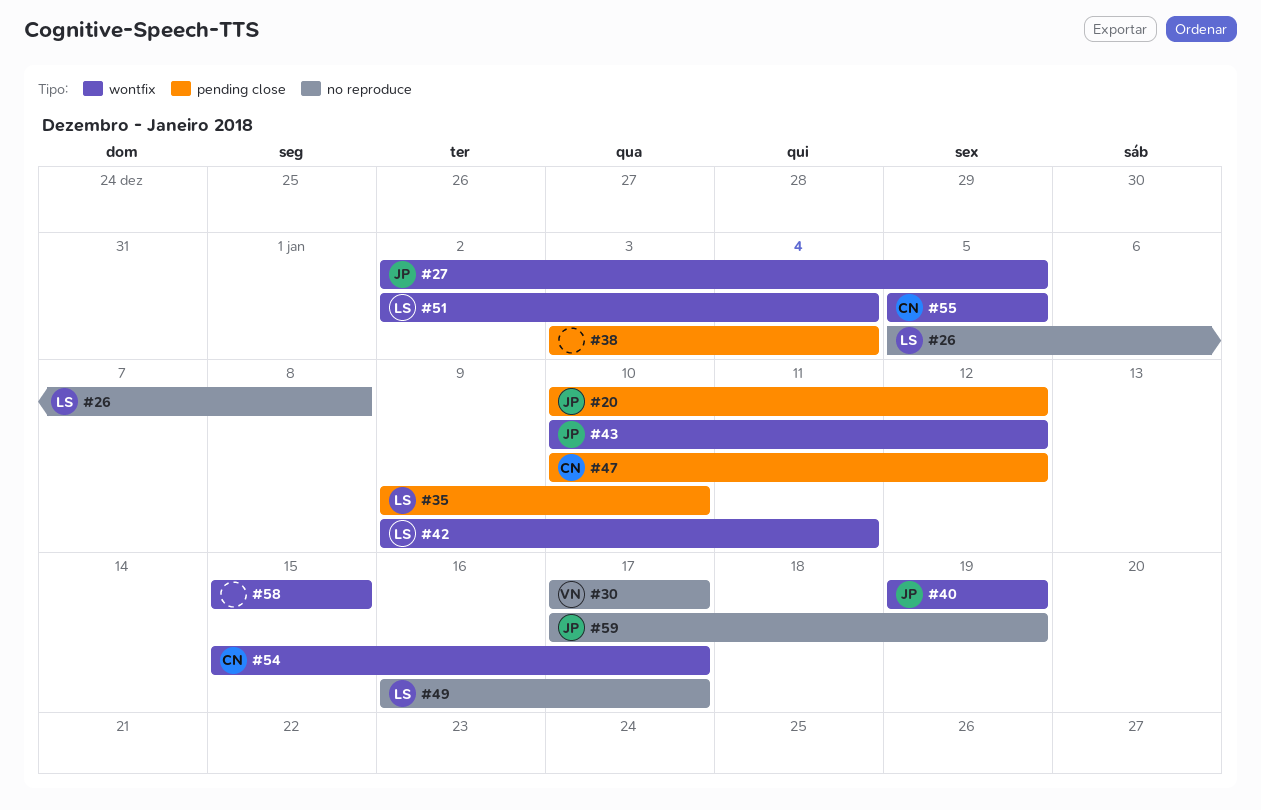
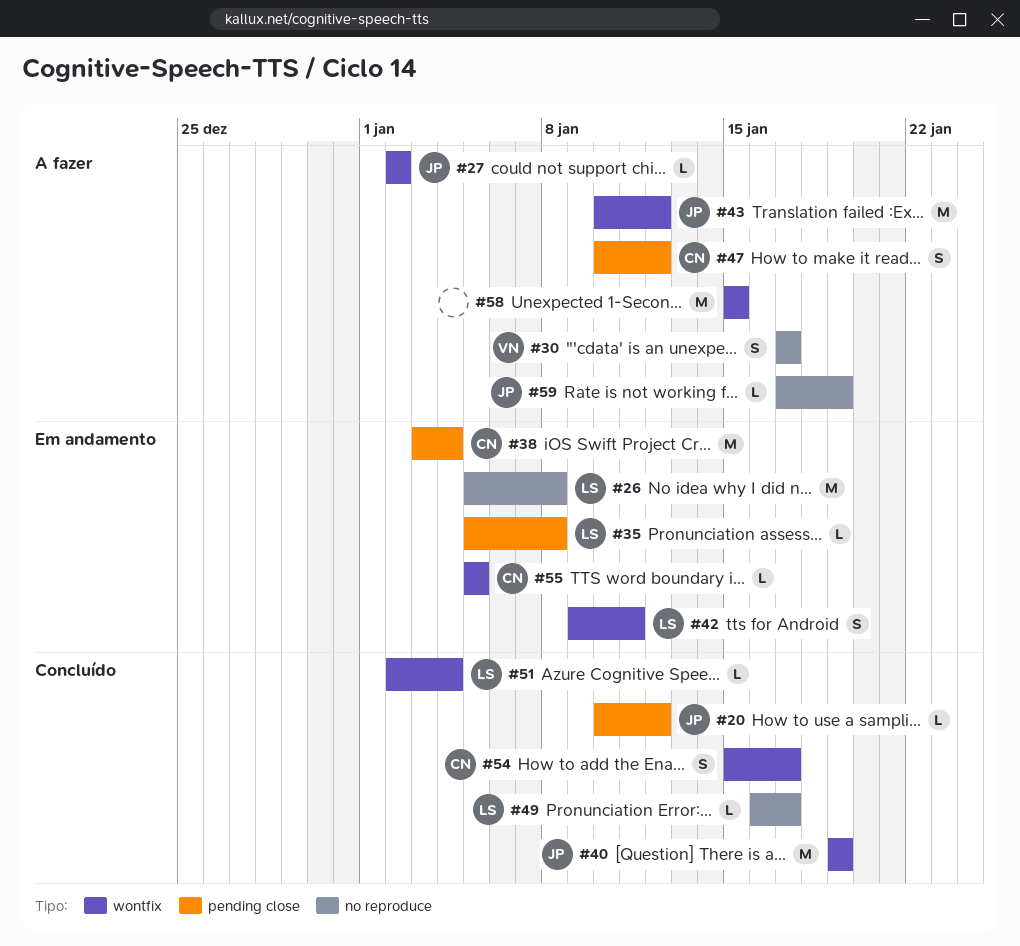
#27, due: Jan 5 -> Jan 2
#35, start: Jan 9 -> Jan 5
#35, due: Jan 10 -> Jan 8
#38, owner: none -> CN

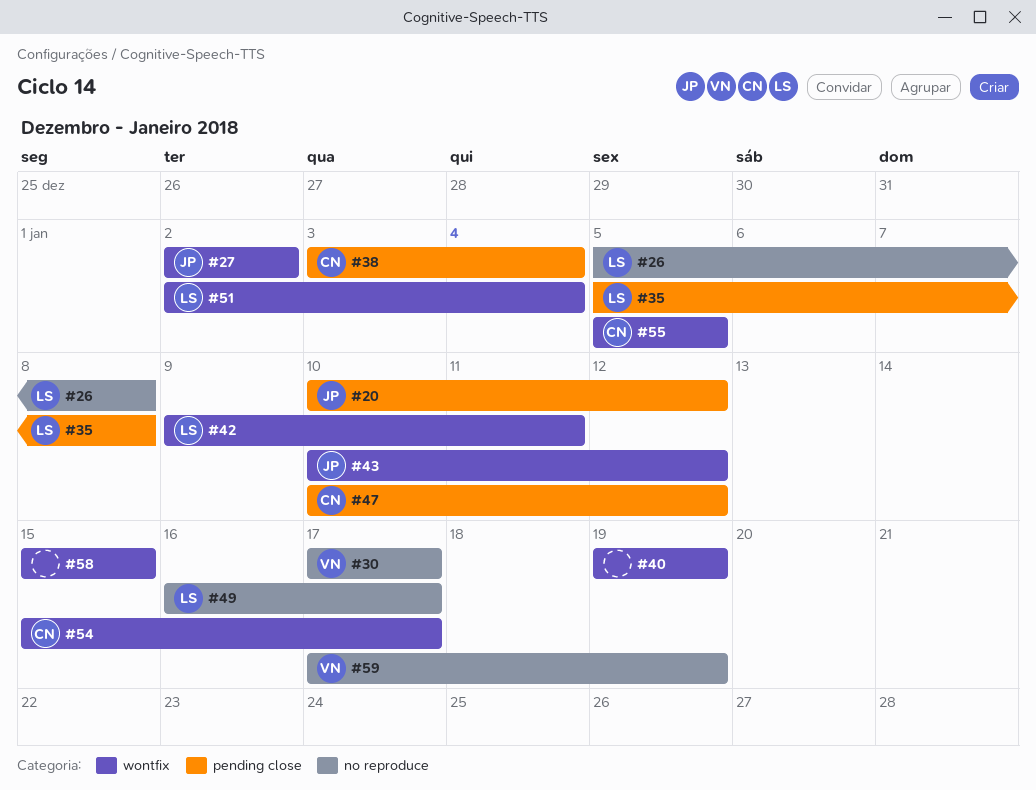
#40, owner: JP -> none
#59, owner: JP -> VN

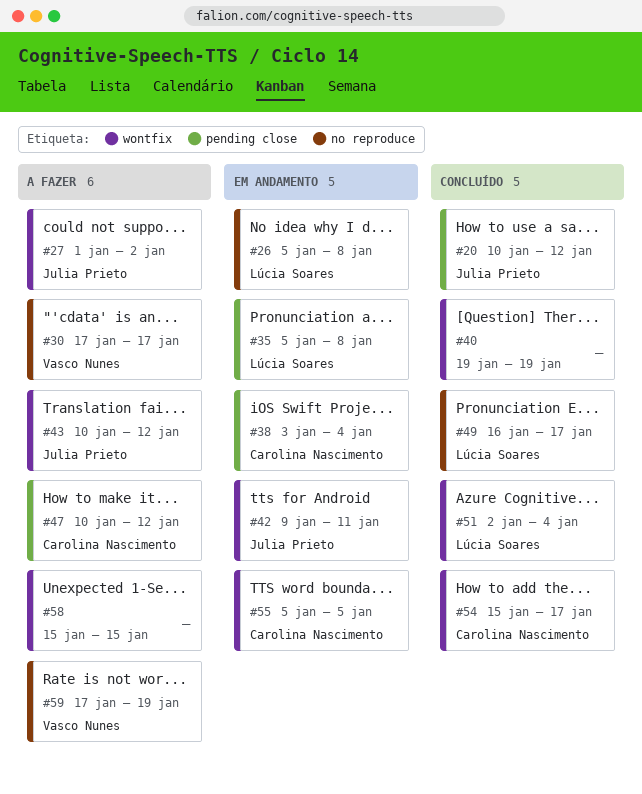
#27, start: Jan 2 -> Jan 1
#42, owner: Lúcia Soares -> Julia Prieto

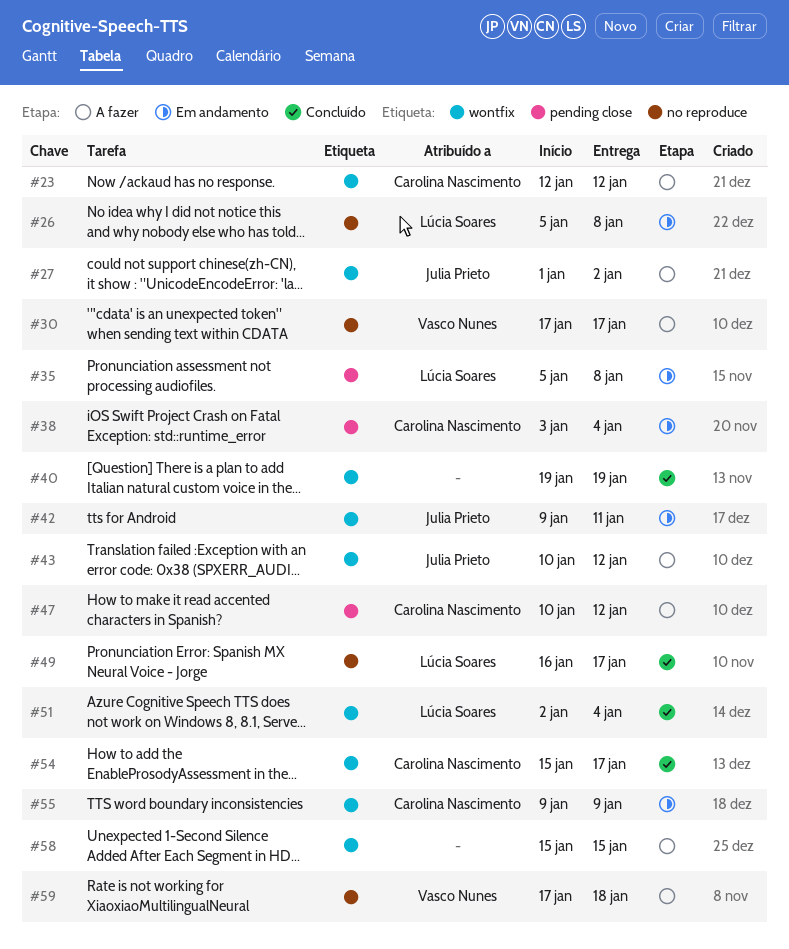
#20: present -> none
#23: none -> present
#55, start: Jan 5 -> Jan 9
#55, due: Jan 5 -> Jan 9
#59, due: Jan 19 -> Jan 18

